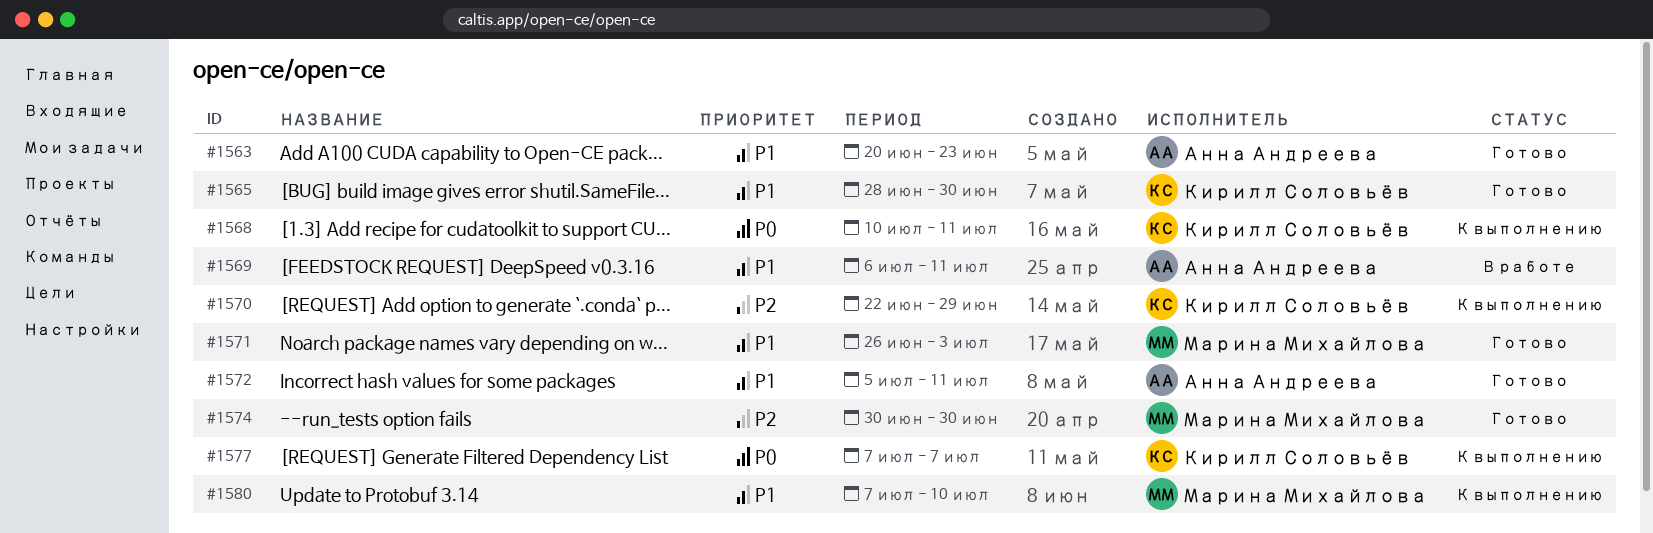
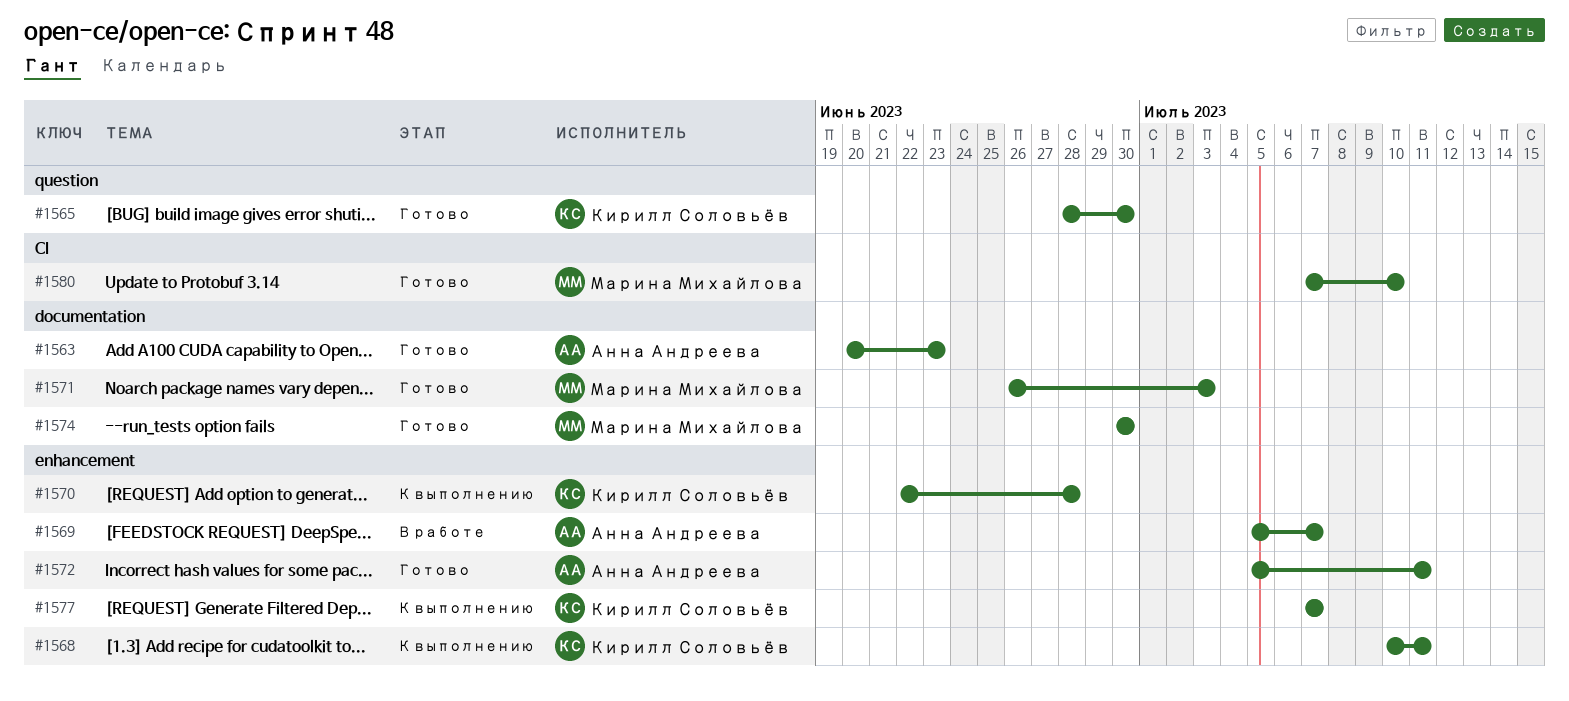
#1569, start: Jul 6 -> Jul 5
#1569, due: Jul 11 -> Jul 7
#1570, due: Jun 29 -> Jun 28
#1580, status: К выполнению -> Готово

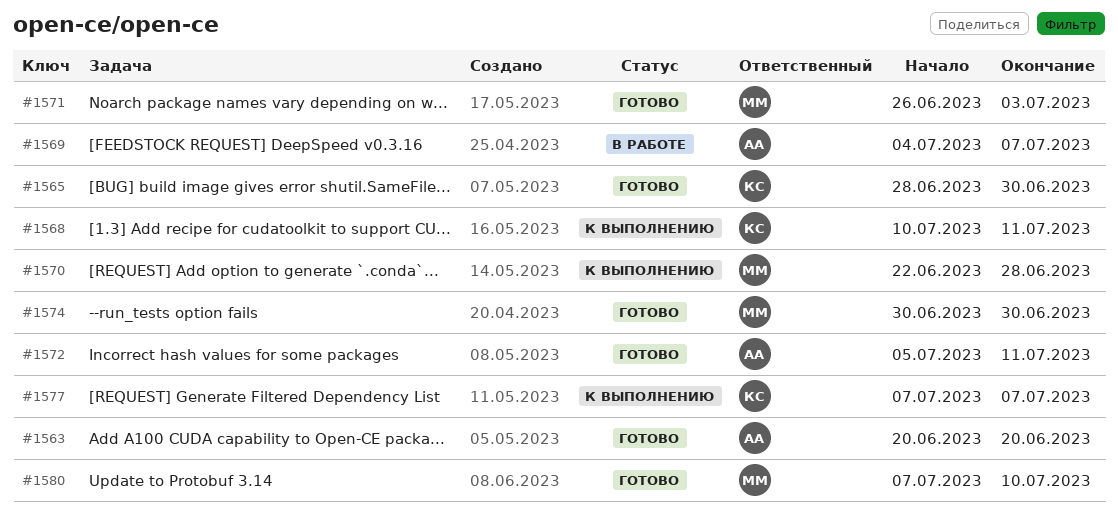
#1563, due: Jun 23 -> Jun 20
#1569, start: Jul 5 -> Jul 4
#1570, owner: Кирилл Соловьёв -> Марина Михайлова

